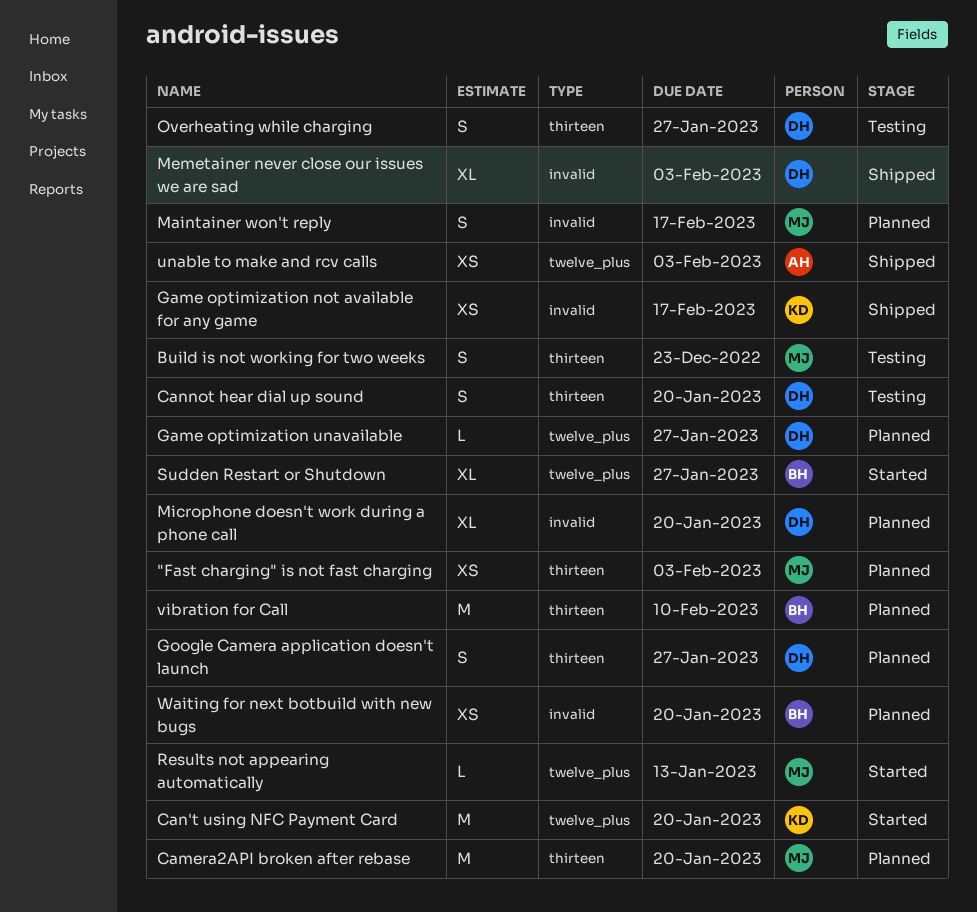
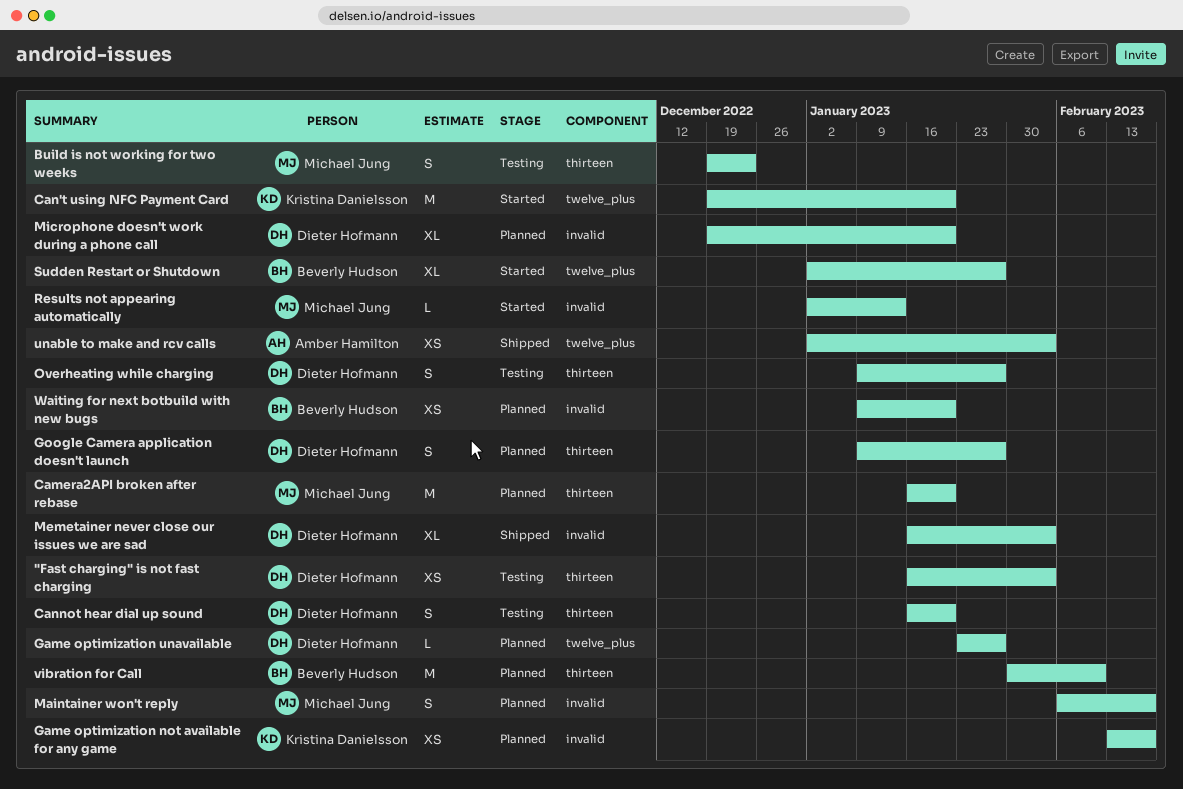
"Fast charging" is not fast charging, status: Planned -> Testing
"Fast charging" is not fast charging, owner: Michael Jung -> Dieter Hofmann
Game optimization not available for any game, status: Shipped -> Planned
Results not appearing automatically, label: twelve_plus -> invalid

